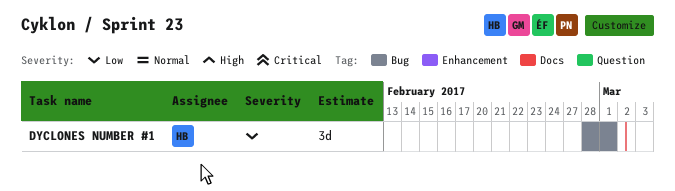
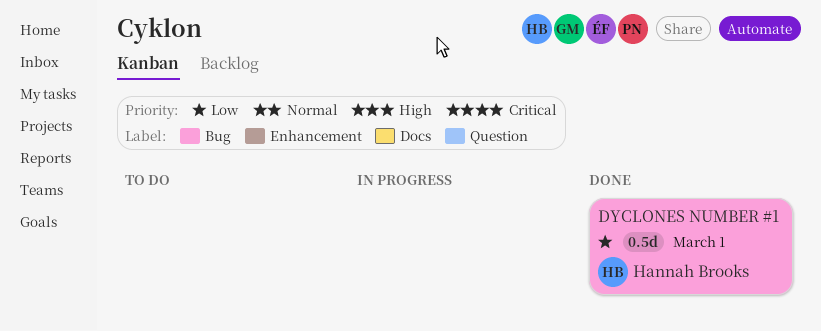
DYCLONES NUMBER #1, estimate: 3d -> 0.5d

